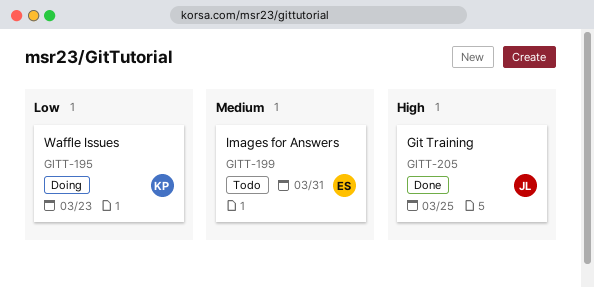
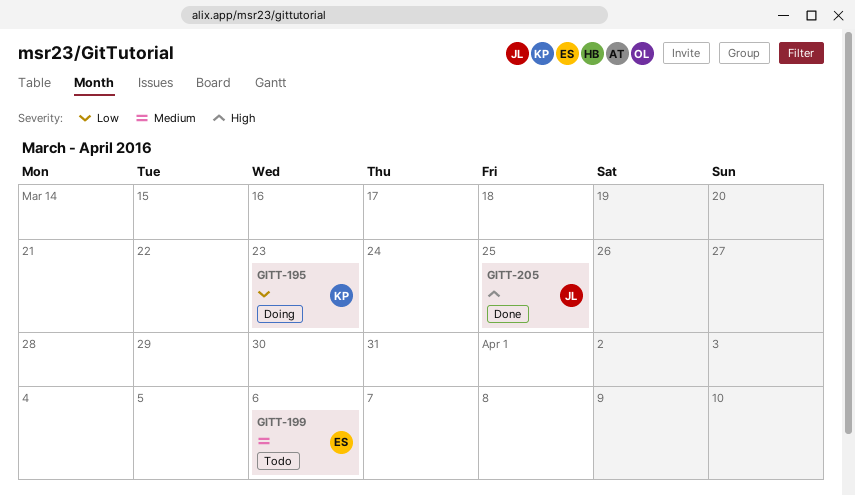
GITT-199, due: Mar 31 -> Apr 6

